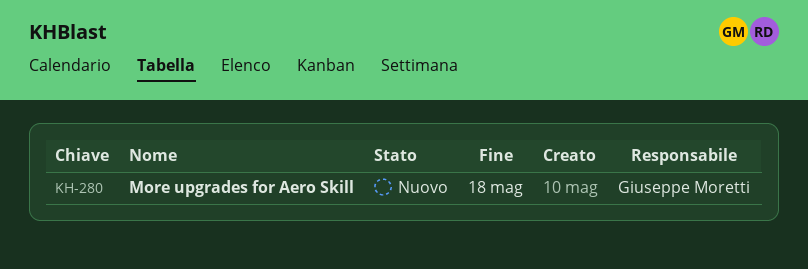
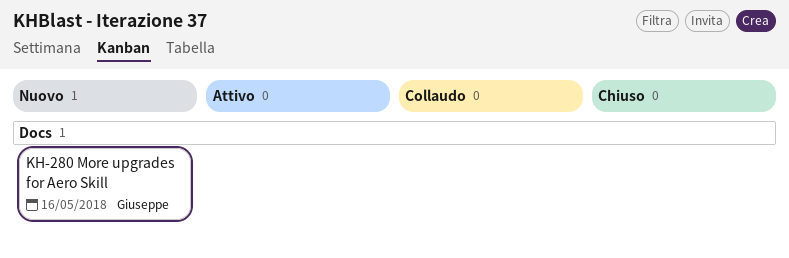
KH-280, due: May 18 -> May 16

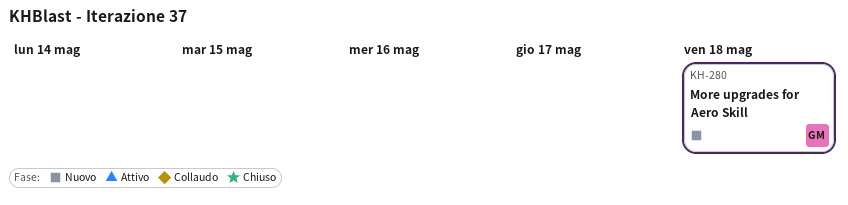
KH-280, due: May 16 -> May 18

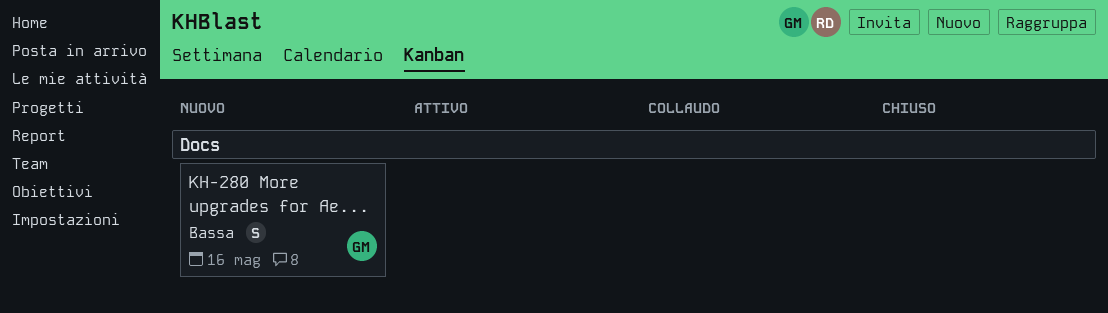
KH-280, due: May 18 -> May 16

